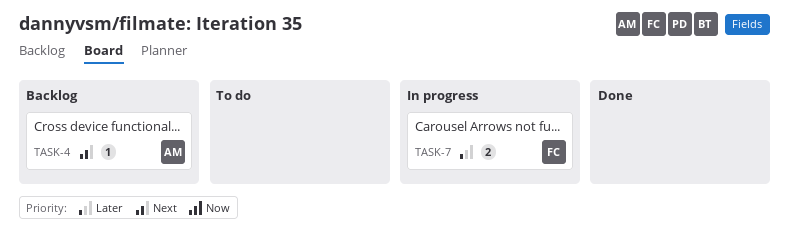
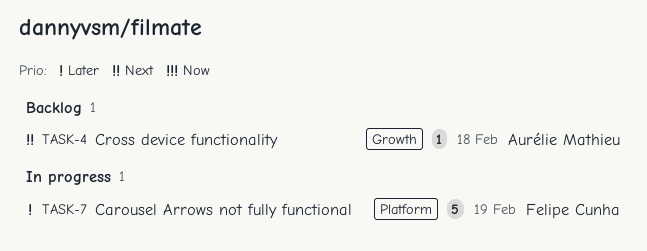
TASK-7, estimate: 2 -> 5

